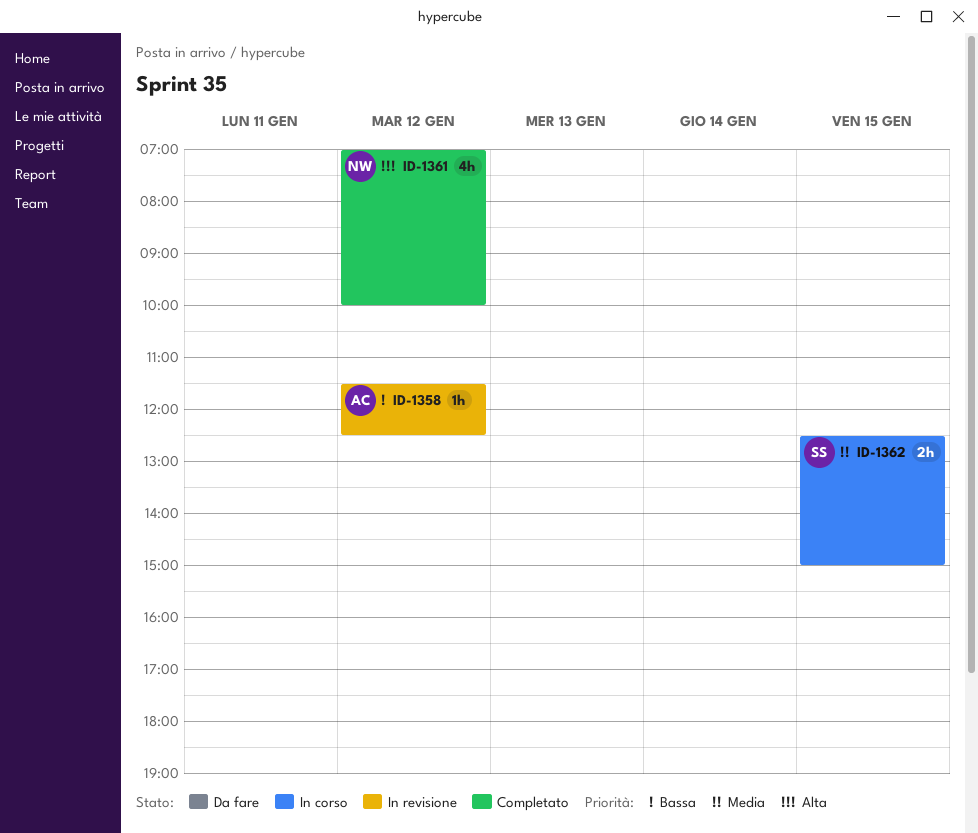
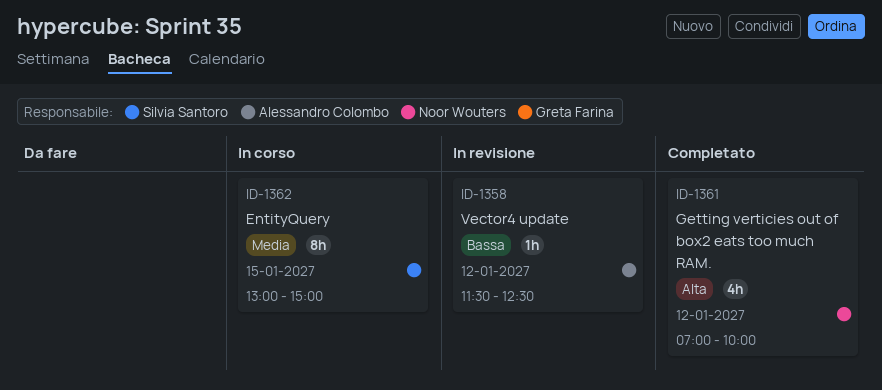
ID-1362, estimate: 2h -> 8h
ID-1362, begins: 12:30 -> 13:00

